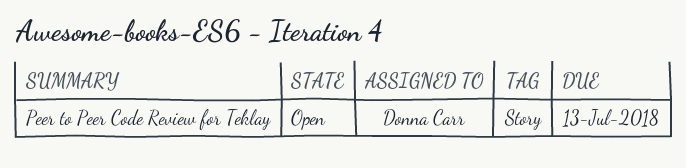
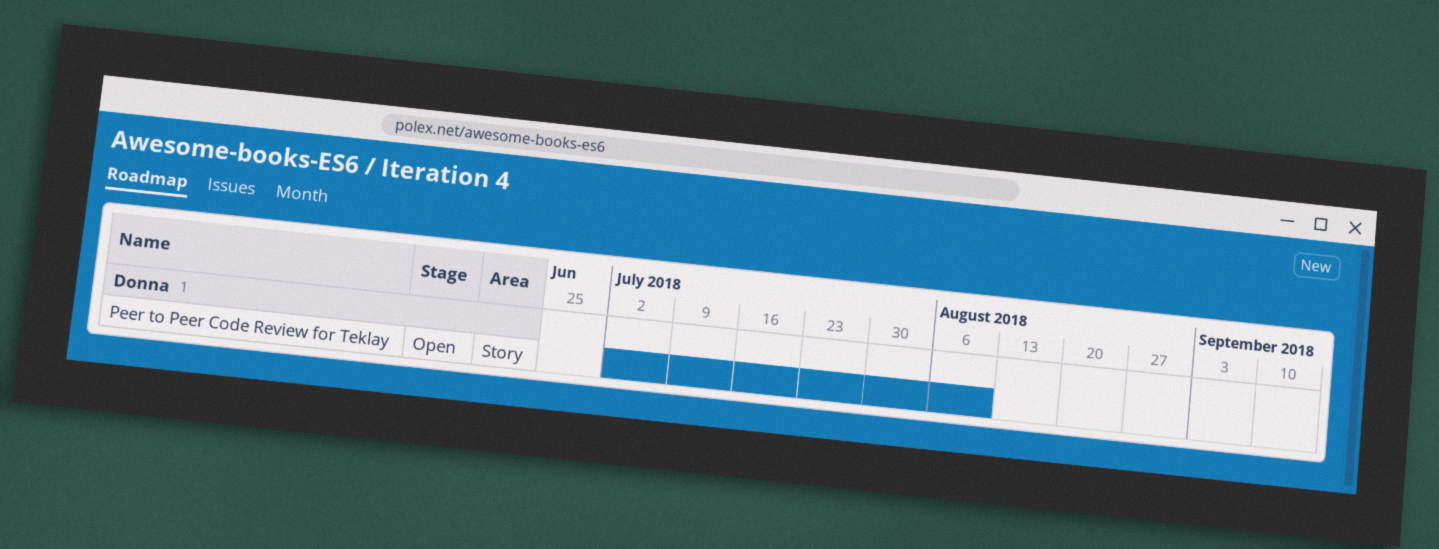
Peer to Peer Code Review for Teklay, due: Jul 13 -> Aug 10

